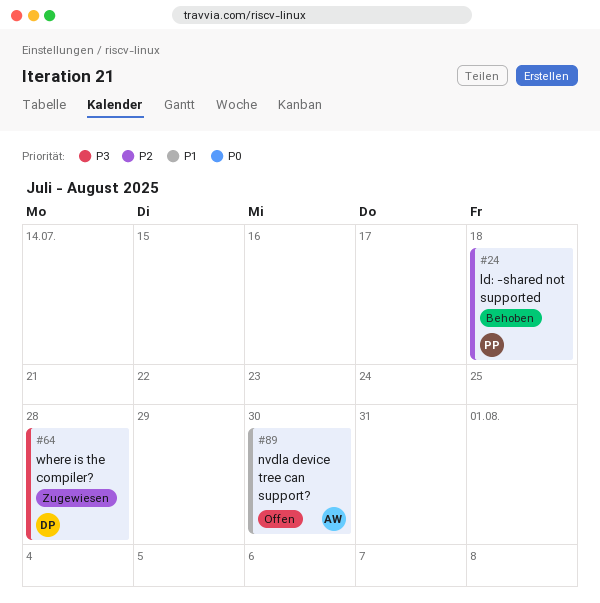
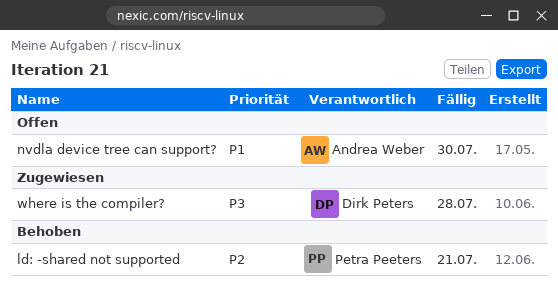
ld: -shared not supported, due: Jul 18 -> Jul 21

